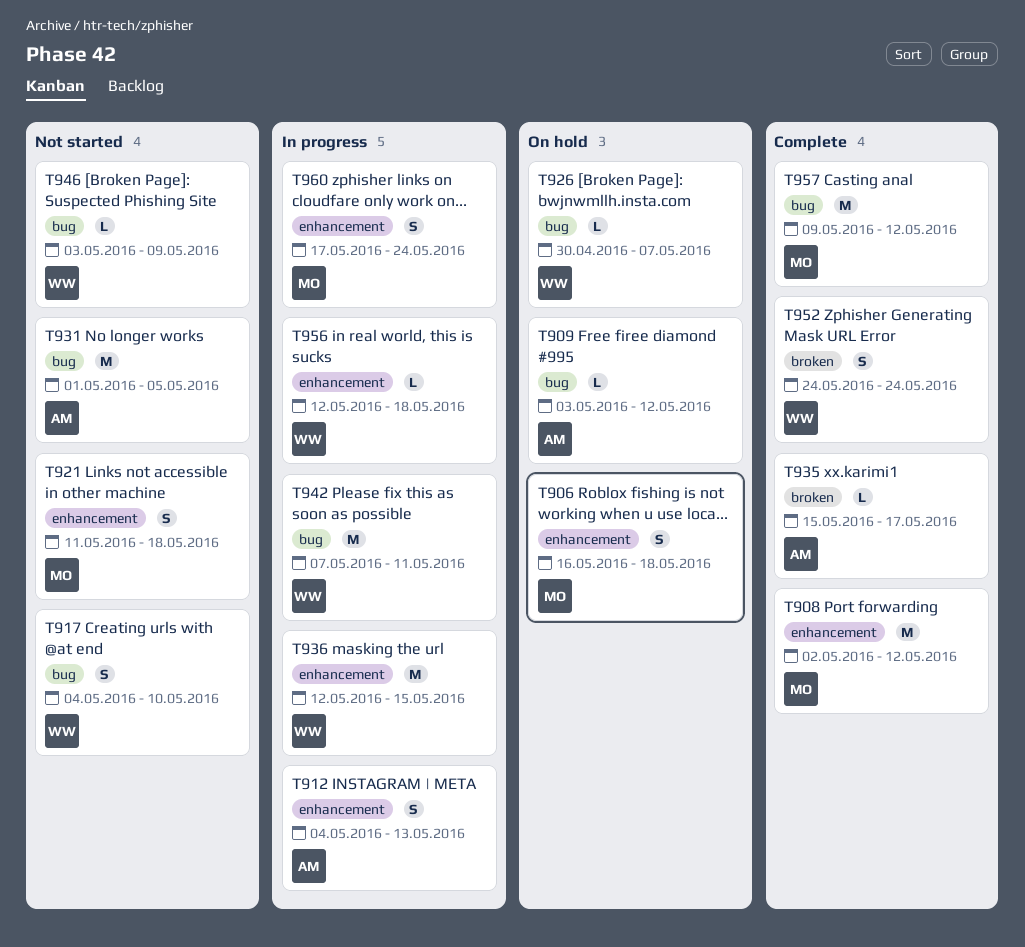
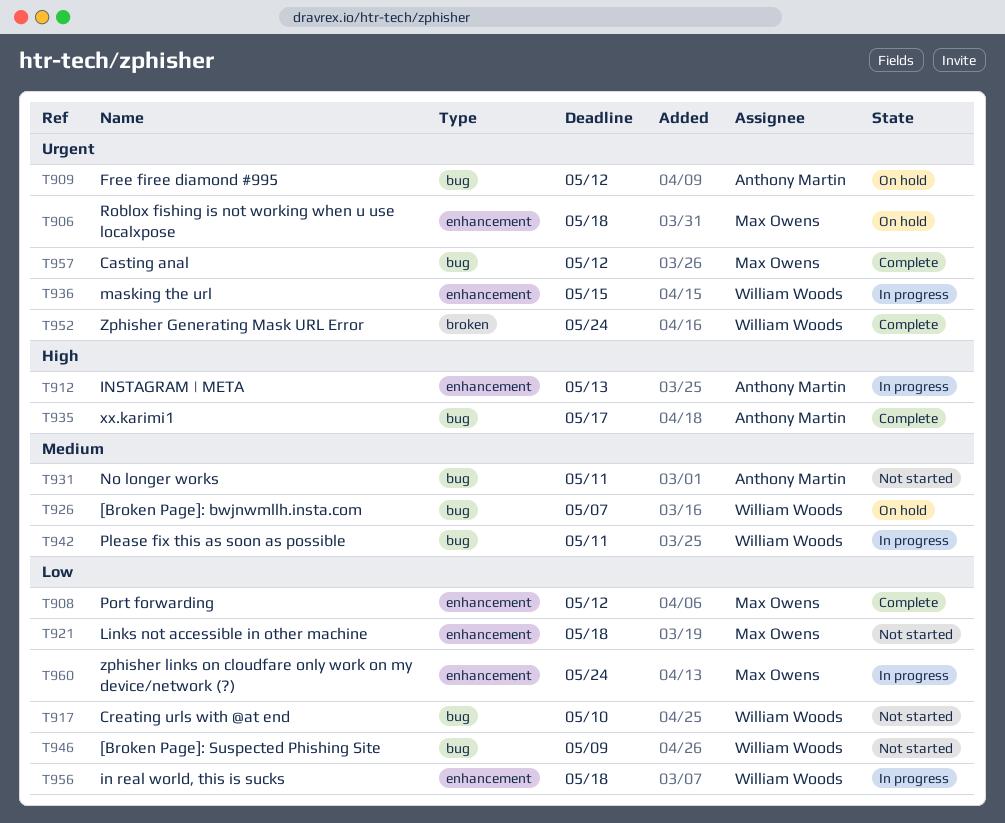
T931, due: May 5 -> May 11
T935, label: broken -> bug

